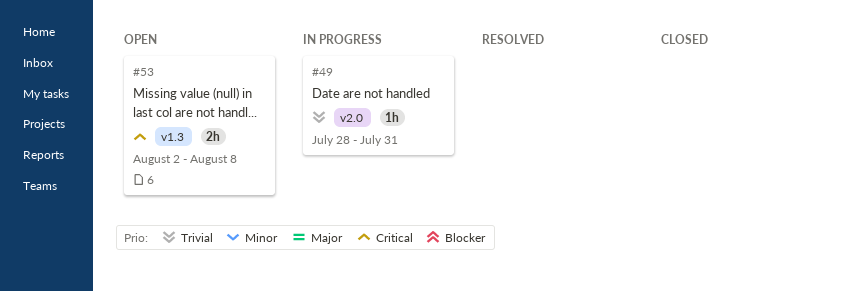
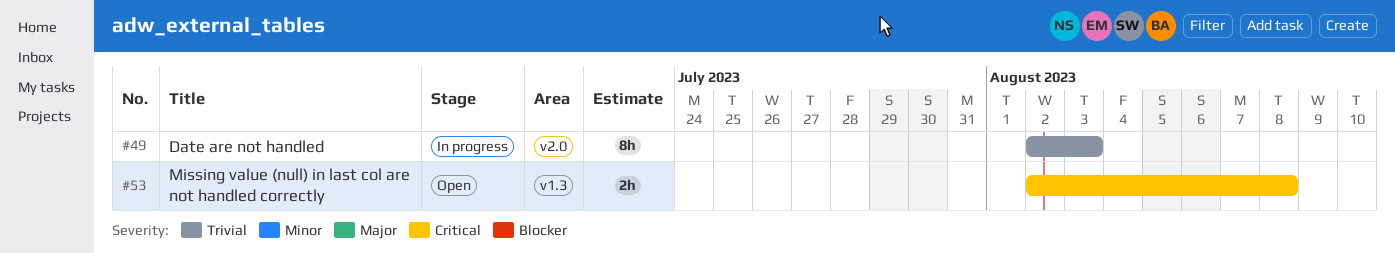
#49, estimate: 1h -> 8h
#49, start: Jul 28 -> Aug 2
#49, due: Jul 31 -> Aug 3

